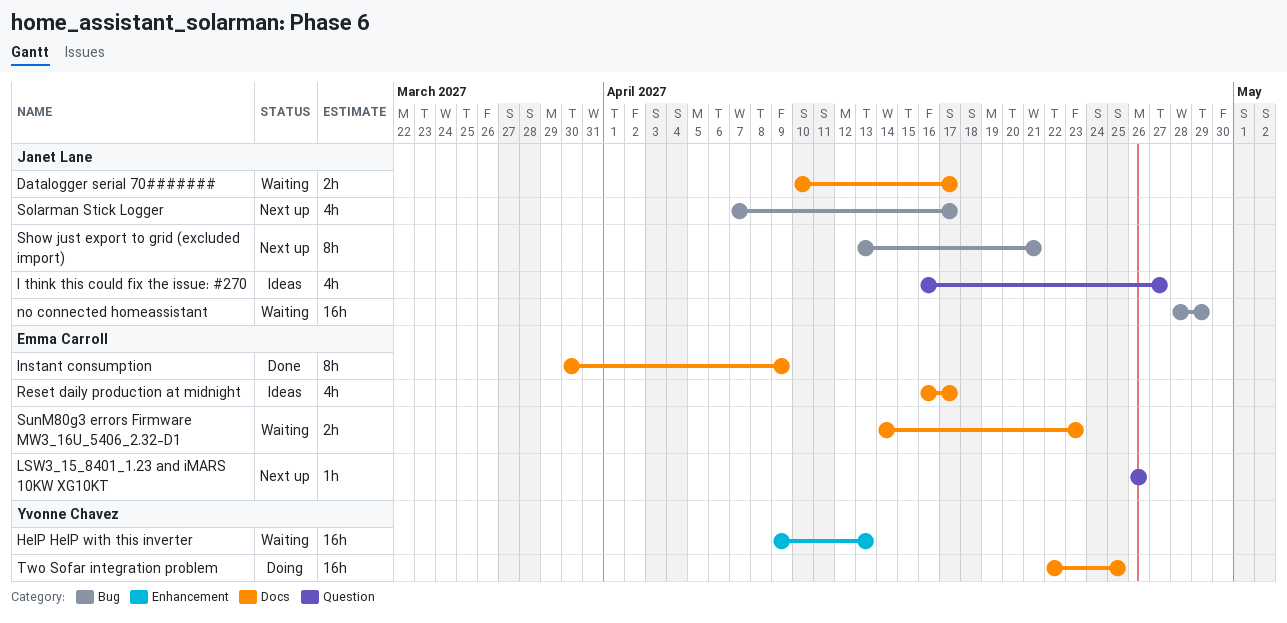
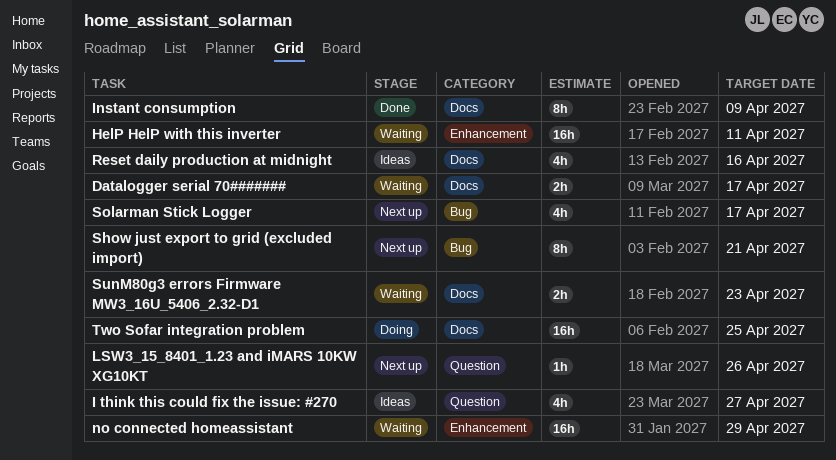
HelP HelP with this inverter, due: Apr 13 -> Apr 11
no connected homeassistant, label: Bug -> Enhancement
Reset daily production at midnight, due: Apr 17 -> Apr 16

